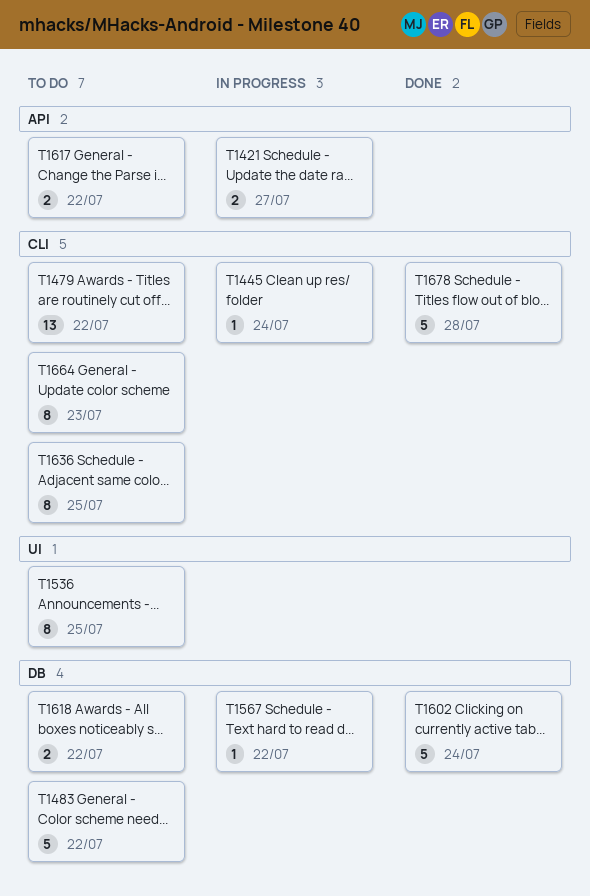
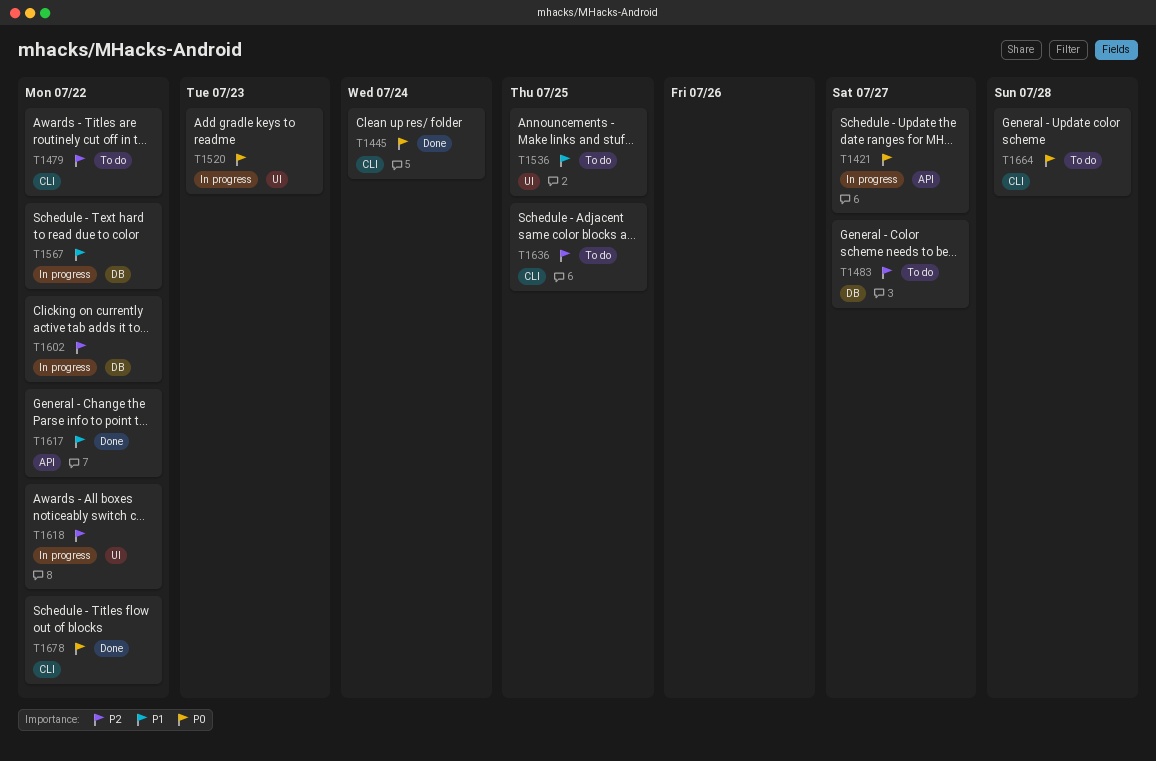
T1445, status: In progress -> Done
T1483, due: Jul 22 -> Jul 27
T1520: none -> present
T1602, status: Done -> In progress
T1602, due: Jul 24 -> Jul 22
T1617, status: To do -> Done
T1618, status: To do -> In progress
T1618, label: DB -> UI
T1664, due: Jul 23 -> Jul 28
T1678, due: Jul 28 -> Jul 22

